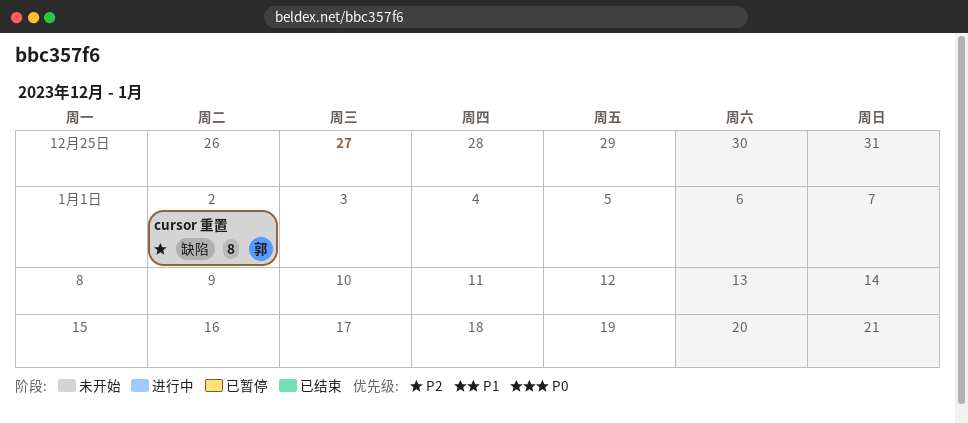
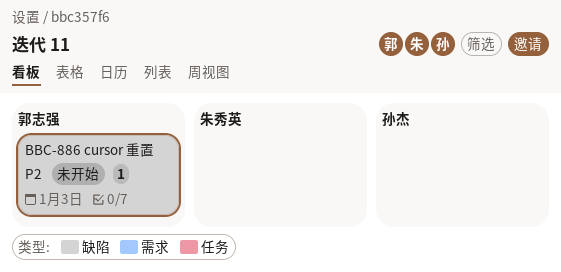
cursor 重置, estimate: 8 -> 1
cursor 重置, due: Jan 2 -> Jan 3

